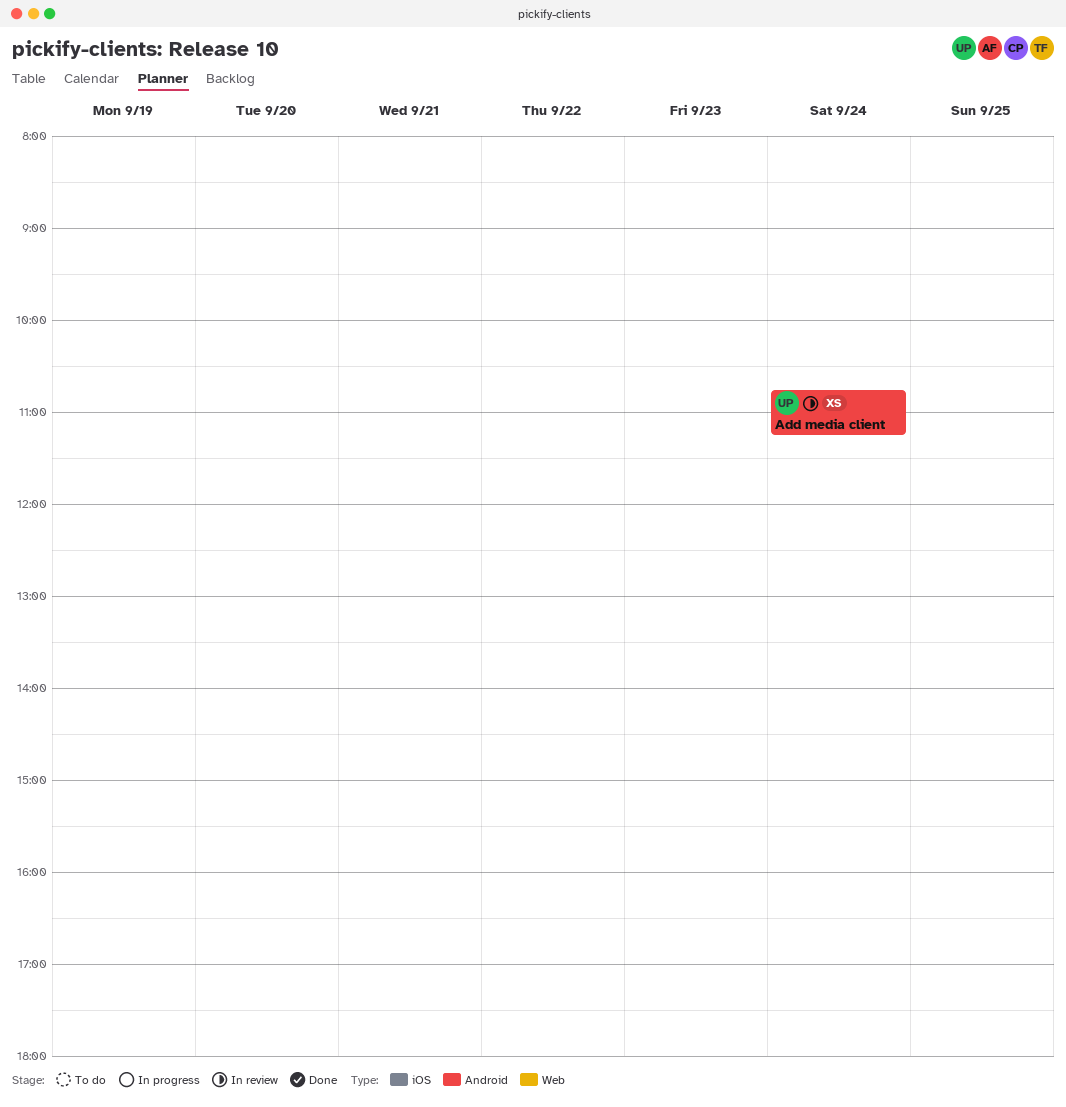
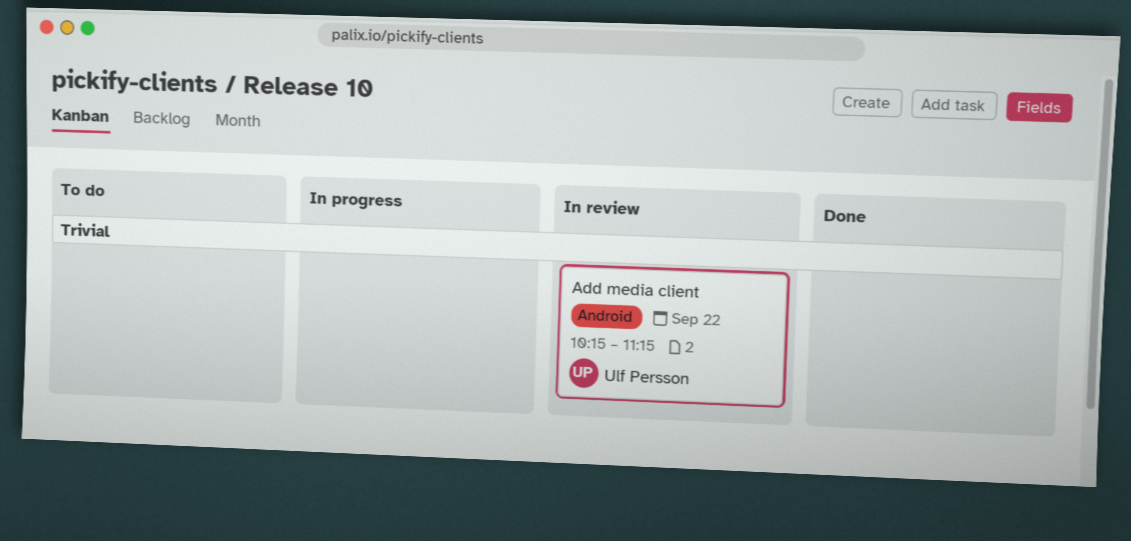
Add media client, day: Sep 24 -> Sep 22
Add media client, begins: 10:45 -> 10:15

